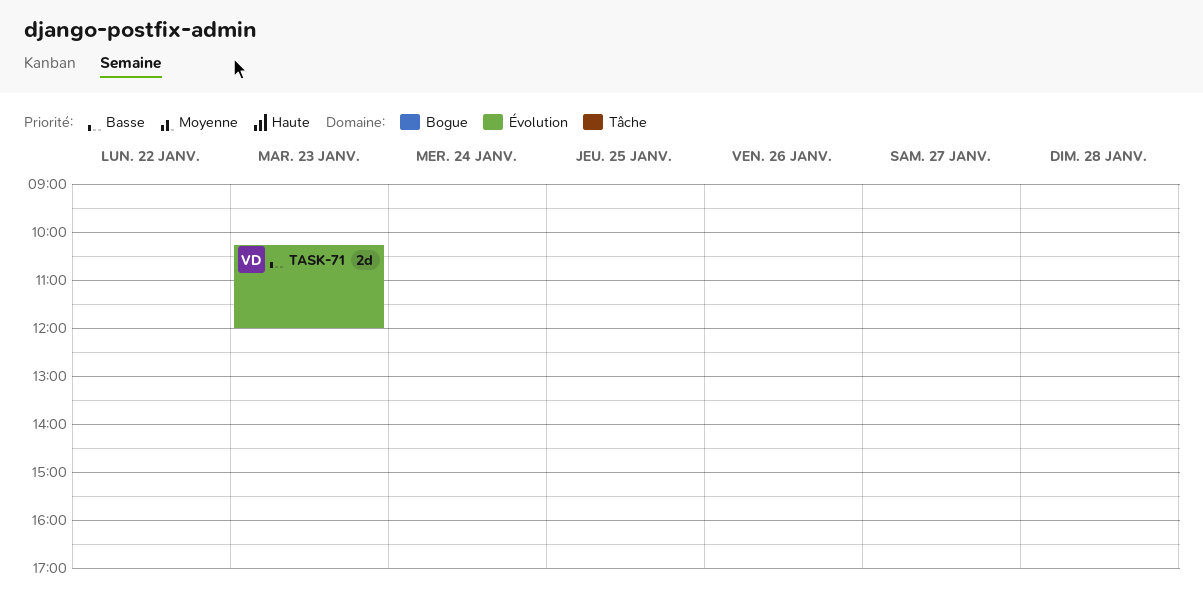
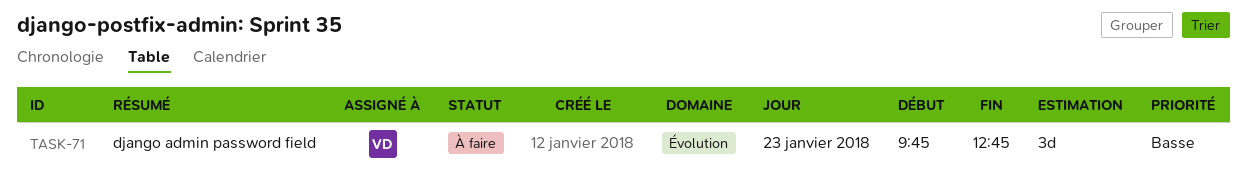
TASK-71, estimate: 2d -> 3d
TASK-71, begins: 10:15 -> 09:45
TASK-71, ends: 12:00 -> 12:45

